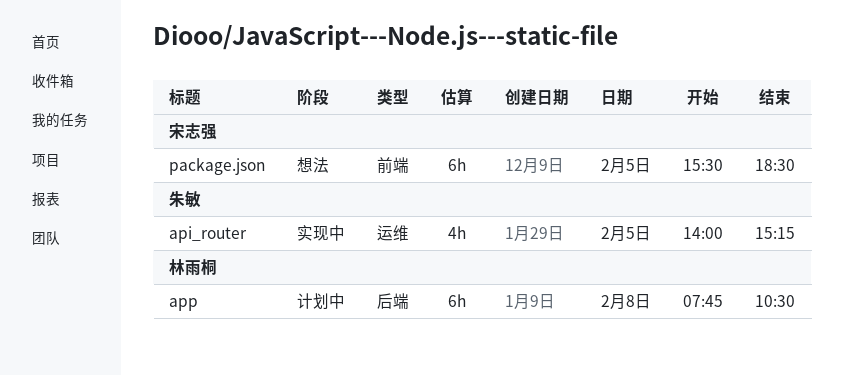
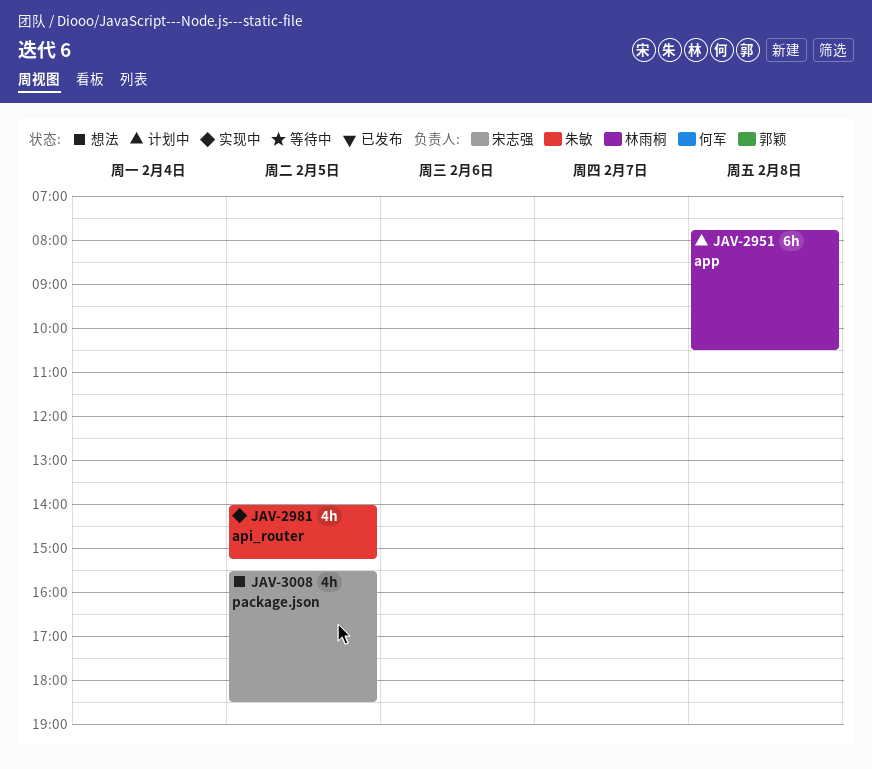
package.json, estimate: 6h -> 4h

